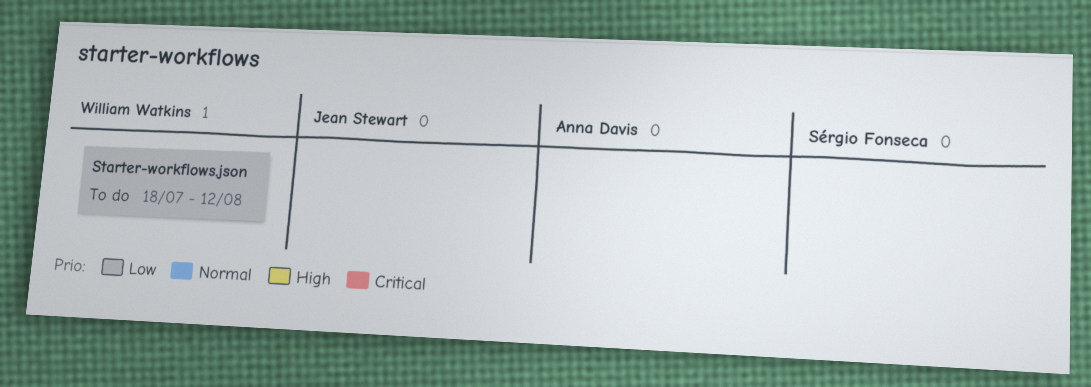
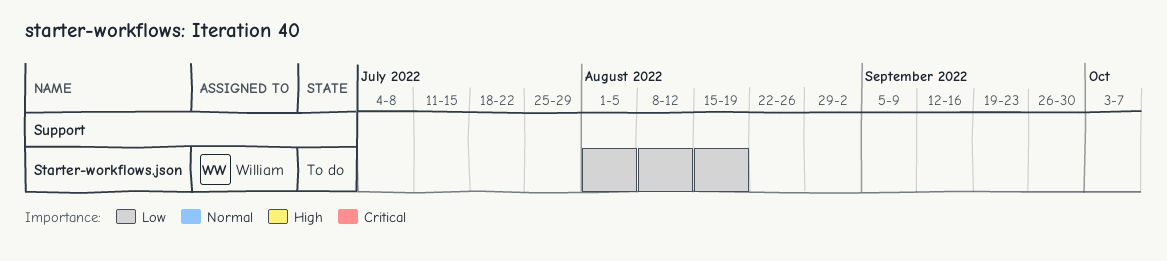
Starter-workflows.json, start: Jul 18 -> Aug 1
Starter-workflows.json, due: Aug 12 -> Aug 19

